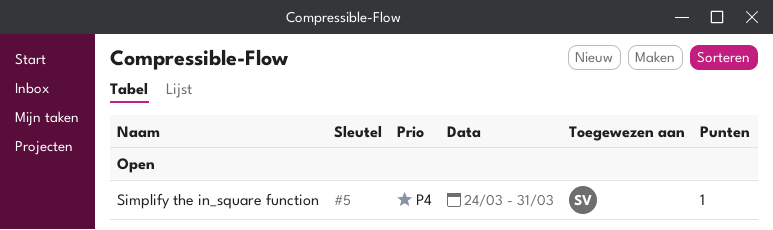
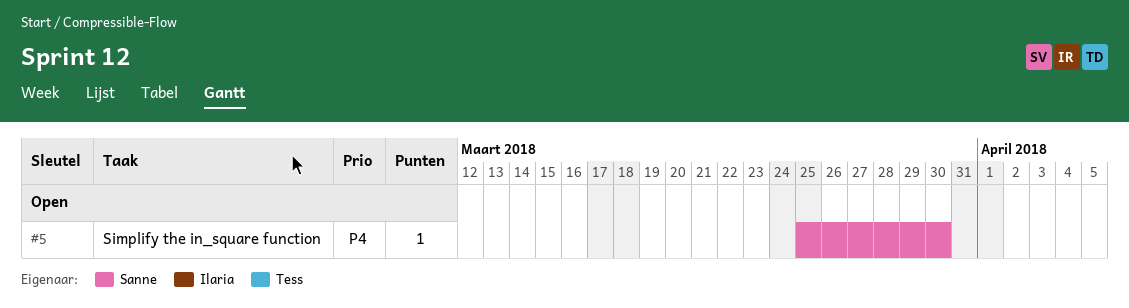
#5, start: Mar 24 -> Mar 25
#5, due: Mar 31 -> Mar 30

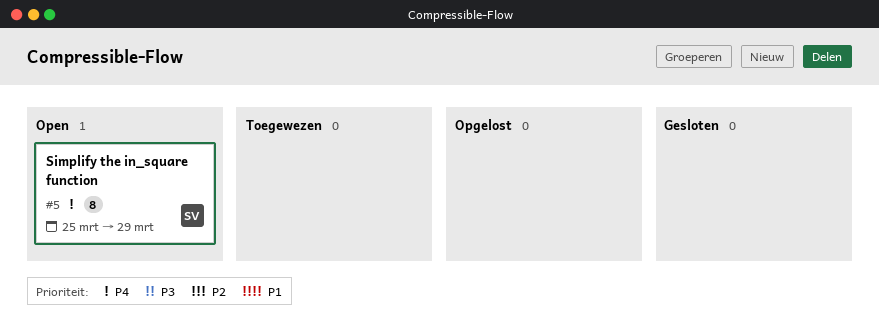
#5, estimate: 1 -> 8
#5, due: Mar 30 -> Mar 29

